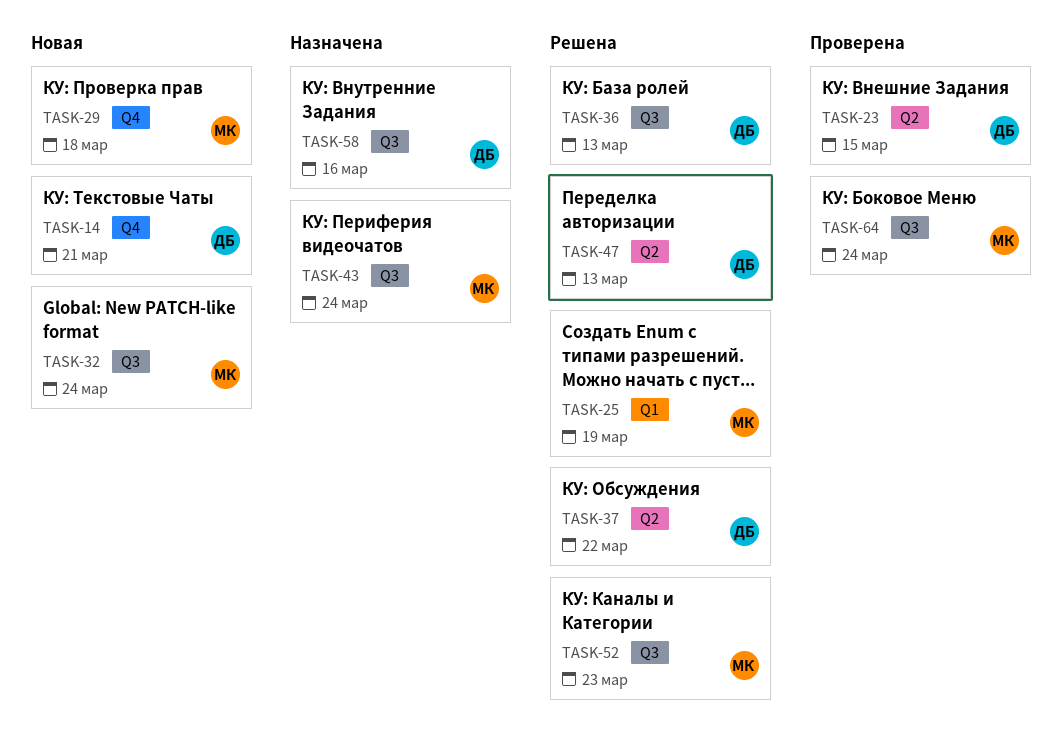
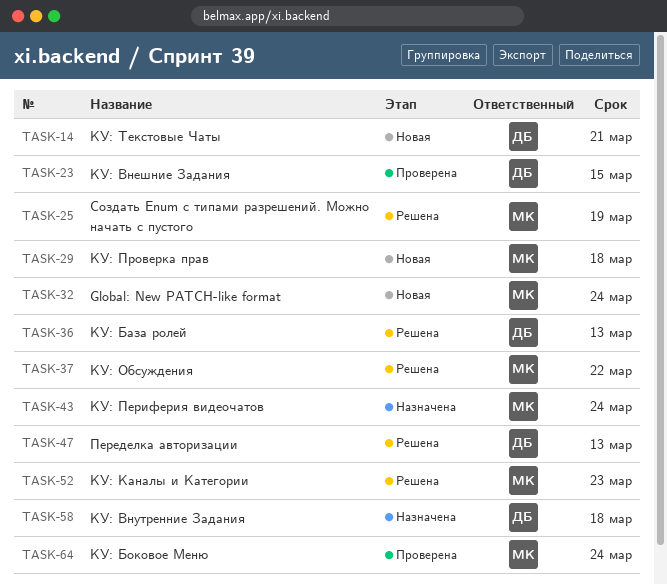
TASK-37, owner: ДБ -> МК
TASK-58, due: Mar 16 -> Mar 18

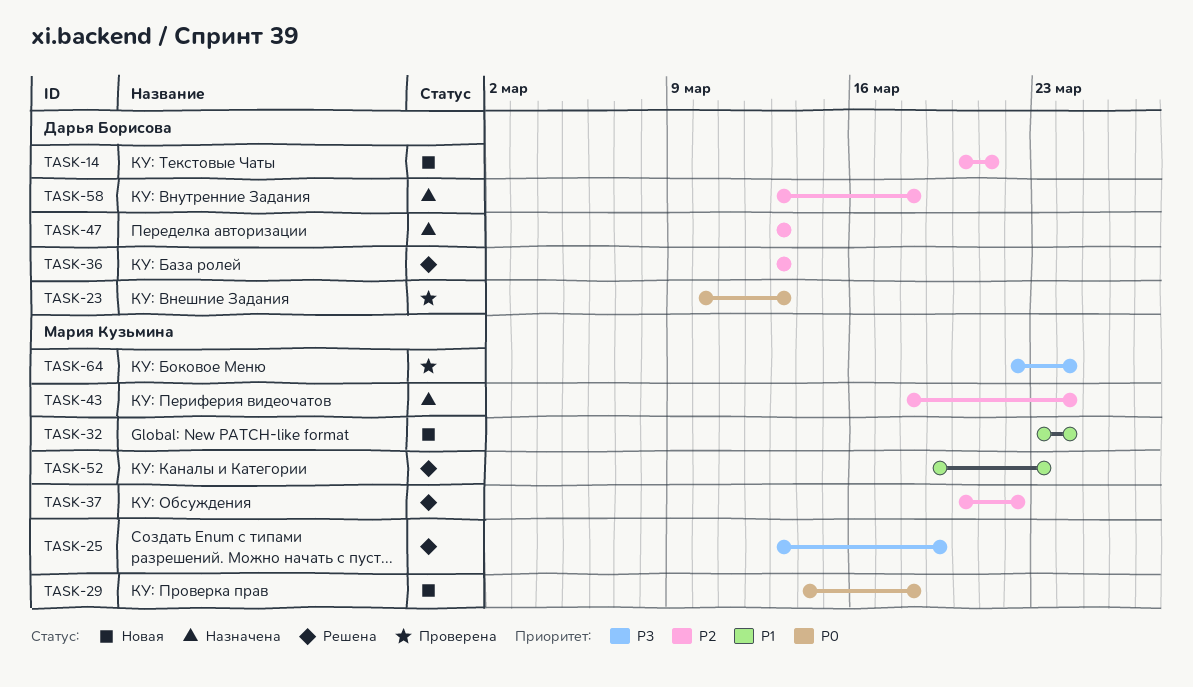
TASK-23, due: Mar 15 -> Mar 13
TASK-47, status: Решена -> Назначена

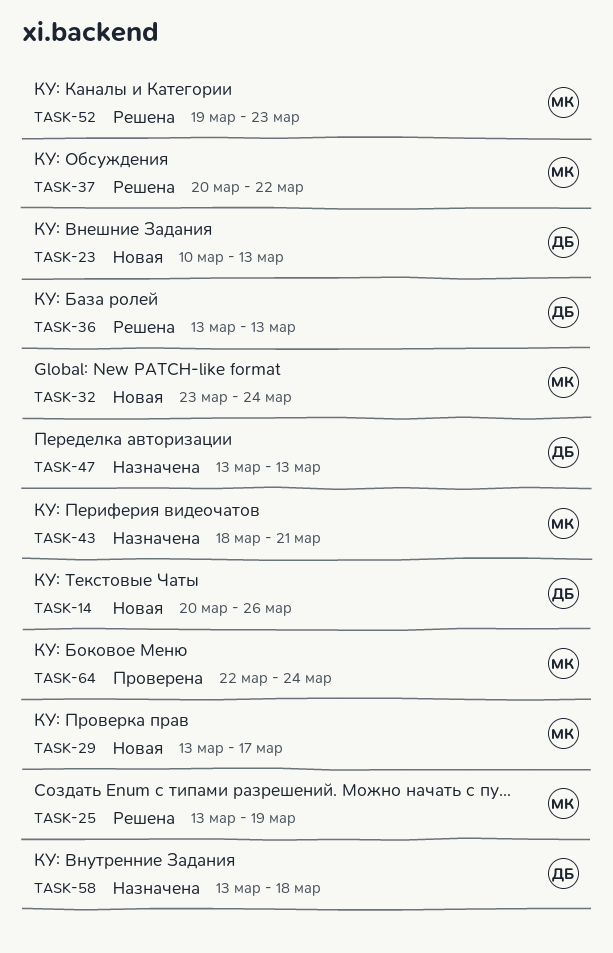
TASK-14, due: Mar 21 -> Mar 26
TASK-23, status: Проверена -> Новая
TASK-29, start: Mar 14 -> Mar 13
TASK-29, due: Mar 18 -> Mar 17
TASK-43, due: Mar 24 -> Mar 21

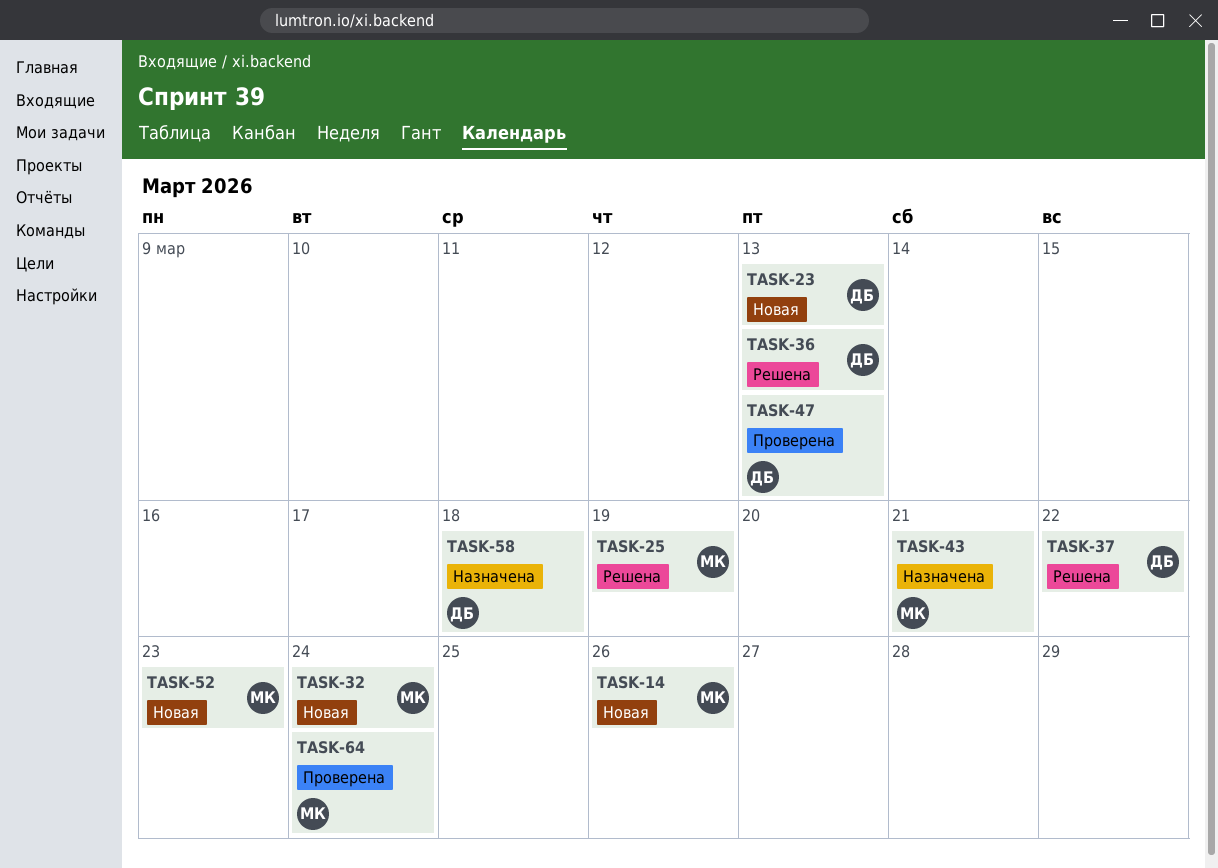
TASK-14, owner: ДБ -> МК
TASK-29: present -> none
TASK-37, owner: МК -> ДБ
TASK-47, status: Назначена -> Проверена
TASK-52, status: Решена -> Новая

